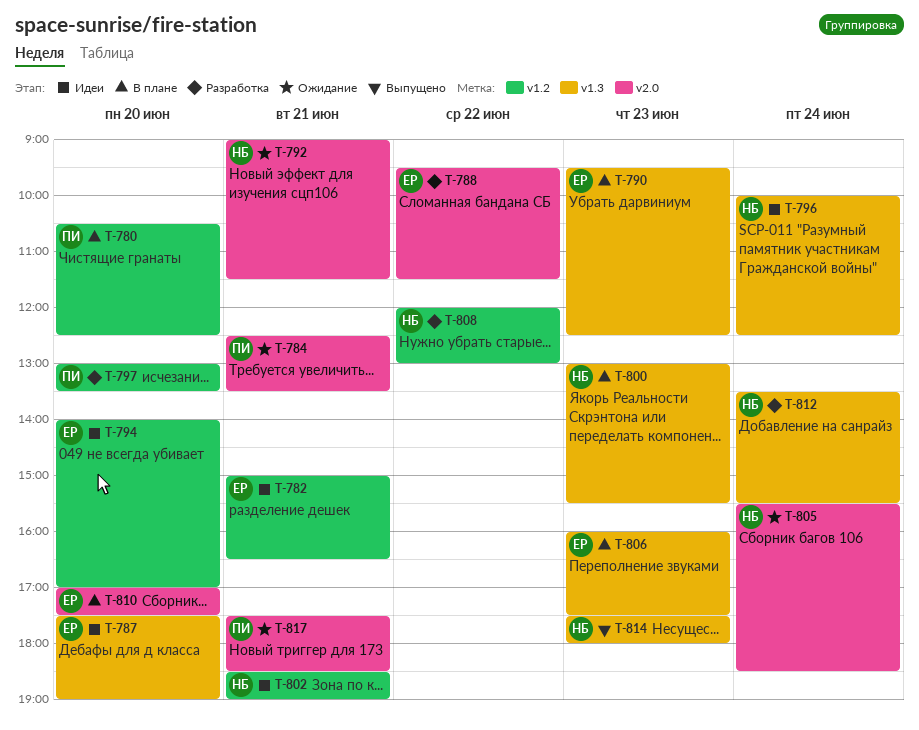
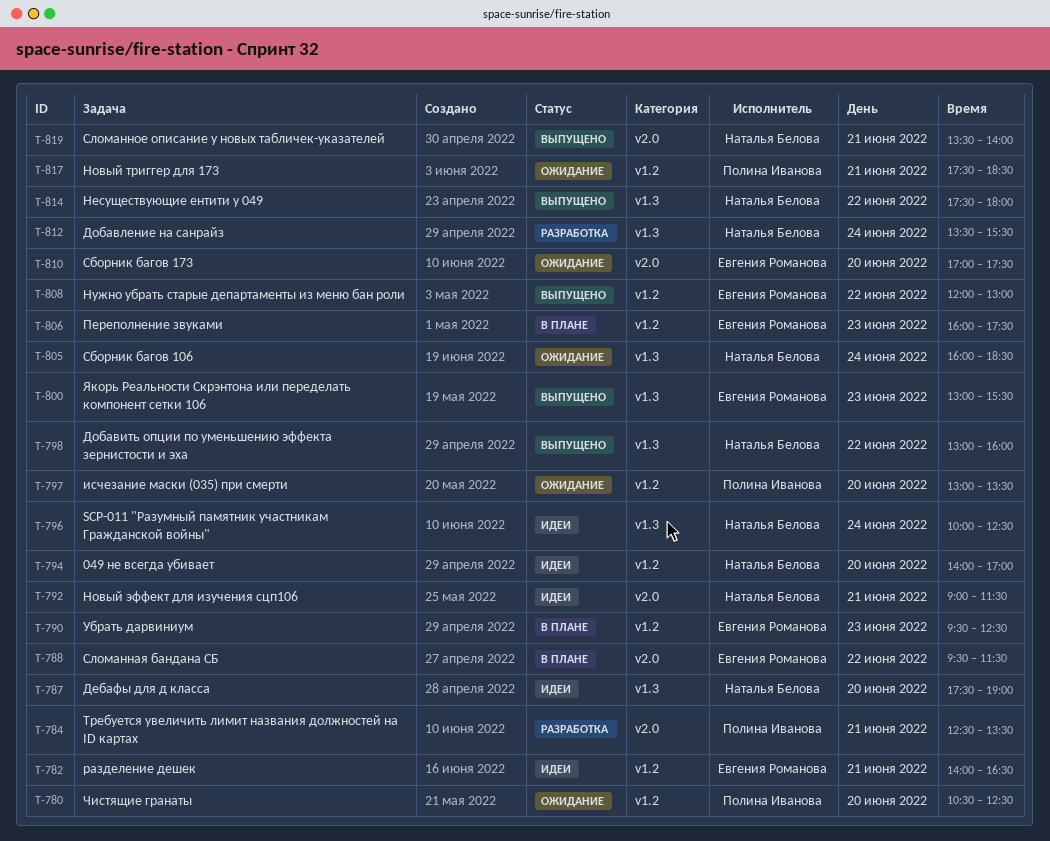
T-780, status: В плане -> Ожидание
T-782, begins: 15:00 -> 14:00
T-784, status: Ожидание -> Разработка
T-787, owner: Евгения Романова -> Наталья Белова
T-788, status: Разработка -> В плане
T-790, label: v1.3 -> v1.2
T-792, status: Ожидание -> Идеи
T-794, owner: Евгения Романова -> Наталья Белова
T-797, status: Разработка -> Ожидание
T-798: none -> present
T-800, status: В плане -> Выпущено
T-800, owner: Наталья Белова -> Евгения Романова
T-802: present -> none
T-805, label: v2.0 -> v1.3
T-805, begins: 15:30 -> 16:00
T-806, label: v1.3 -> v1.2
T-808, status: Разработка -> Выпущено
T-808, owner: Наталья Белова -> Евгения Романова
T-810, status: В плане -> Ожидание
T-814, day: Jun 23 -> Jun 22
T-817, label: v2.0 -> v1.2
T-819: none -> present

